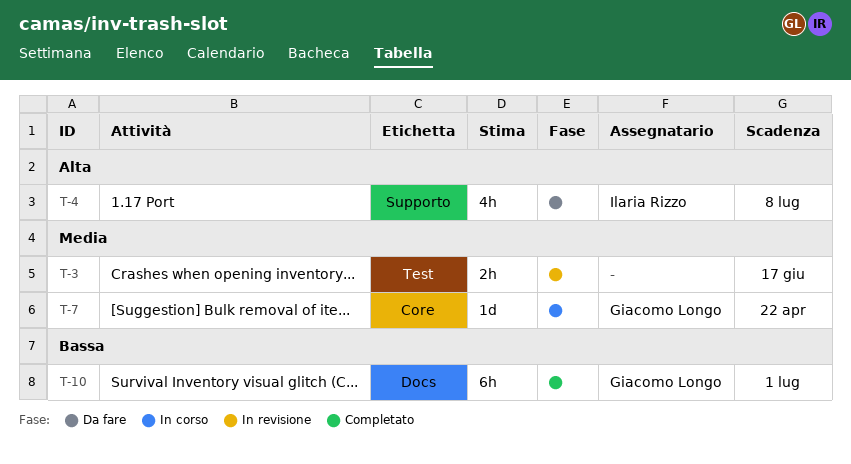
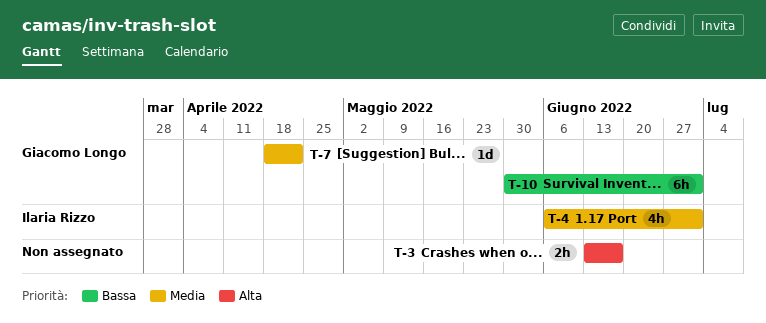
T-3, priority: Media -> Alta
T-4, priority: Alta -> Media
T-4, due: Jul 8 -> Jul 1

